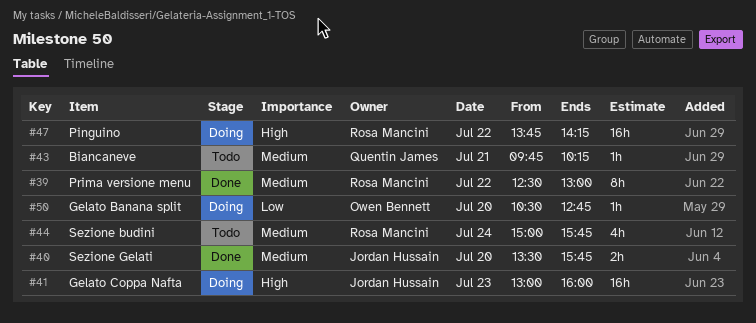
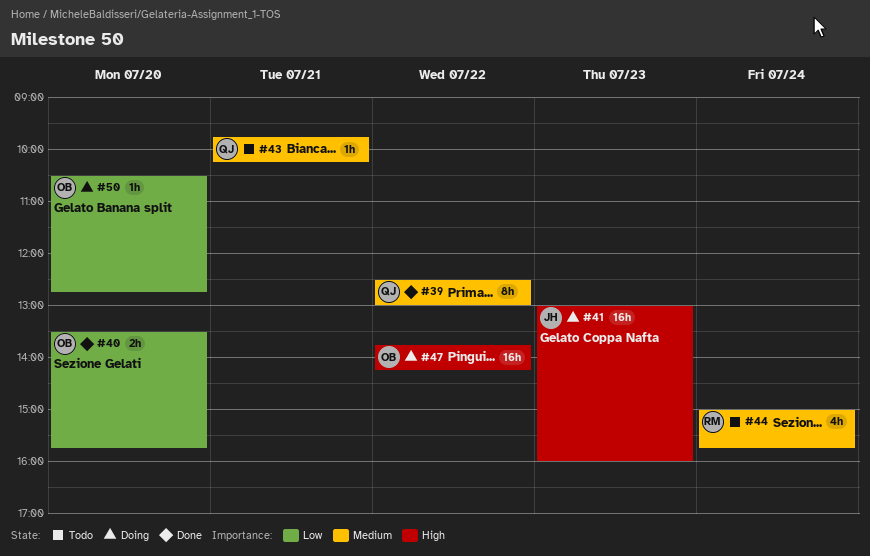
#39, owner: Rosa Mancini -> Quentin James
#40, owner: Jordan Hussain -> Owen Bennett
#40, priority: Medium -> Low
#47, owner: Rosa Mancini -> Owen Bennett

